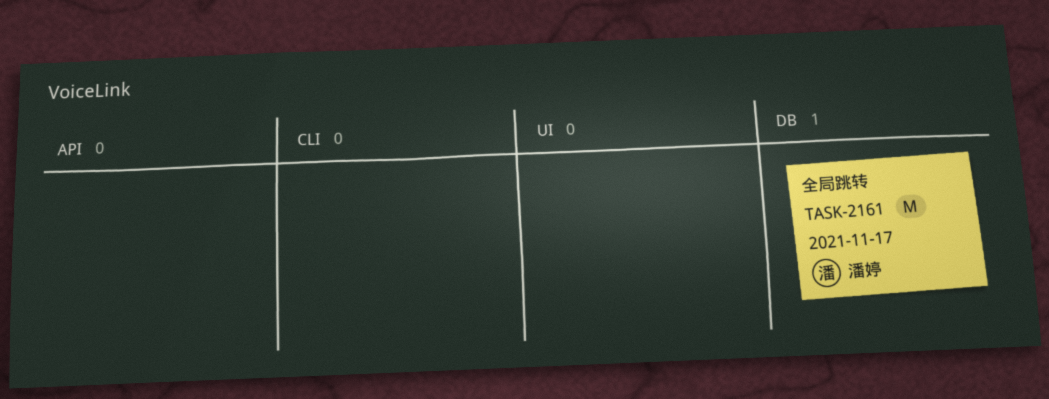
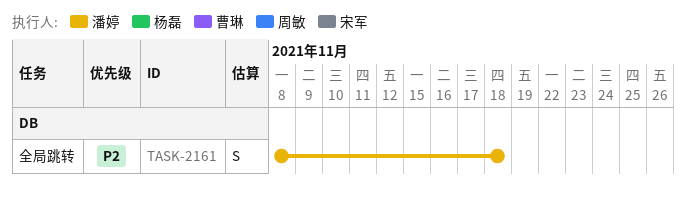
TASK-2161, estimate: M -> S
TASK-2161, due: Nov 17 -> Nov 18

